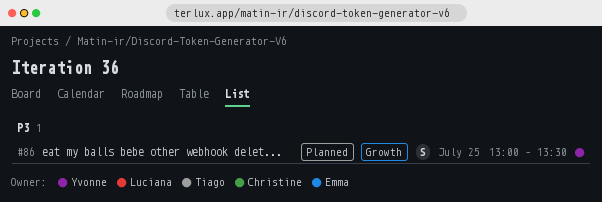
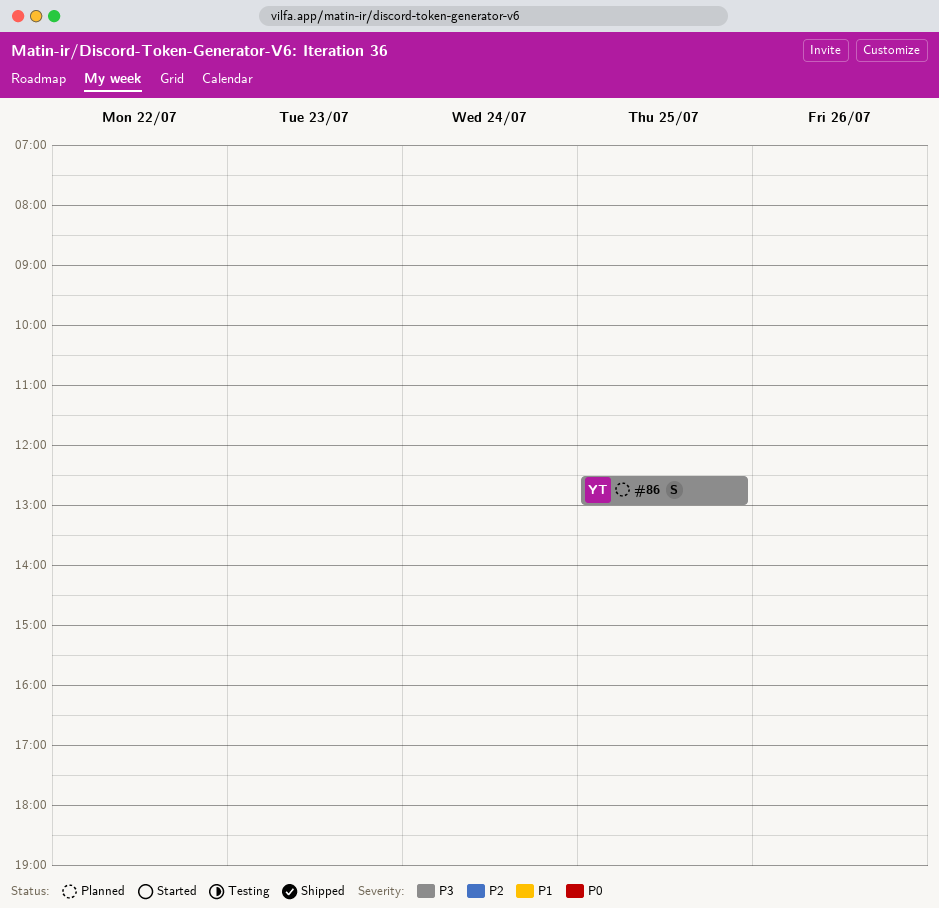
#86, begins: 13:00 -> 12:30
#86, ends: 13:30 -> 13:00

